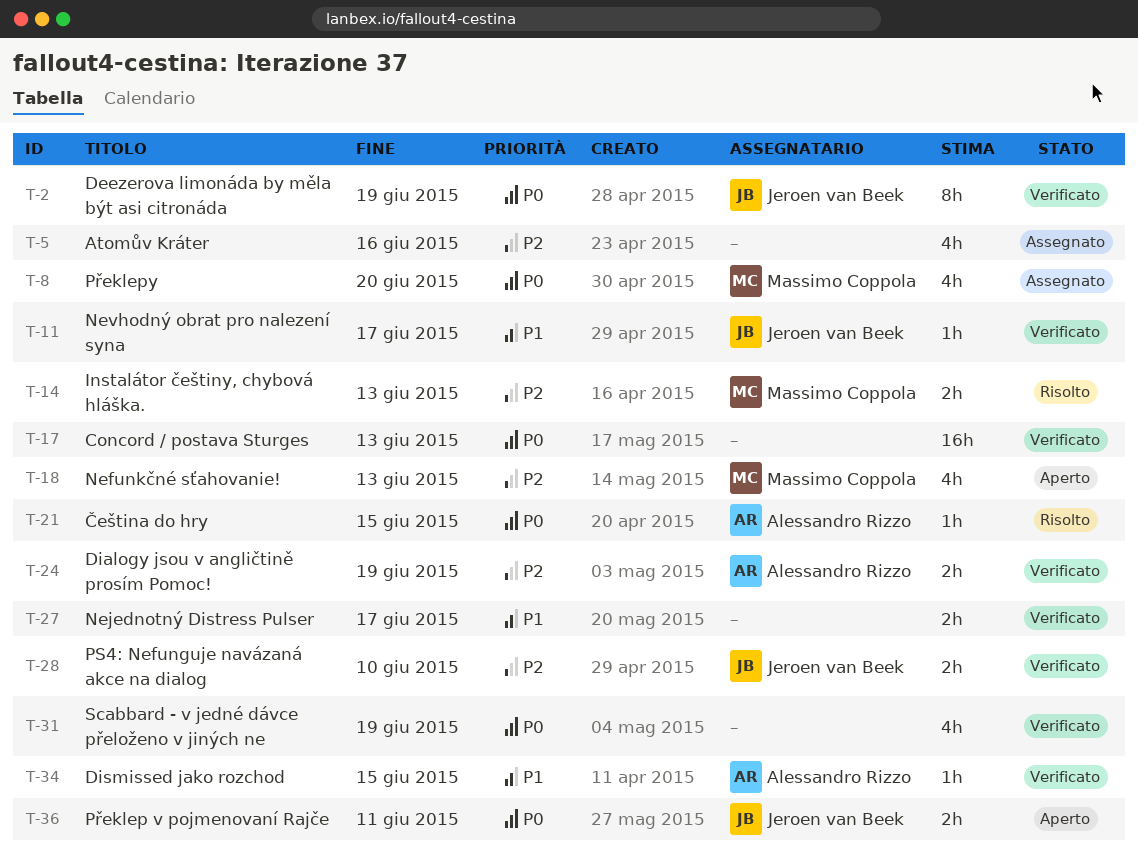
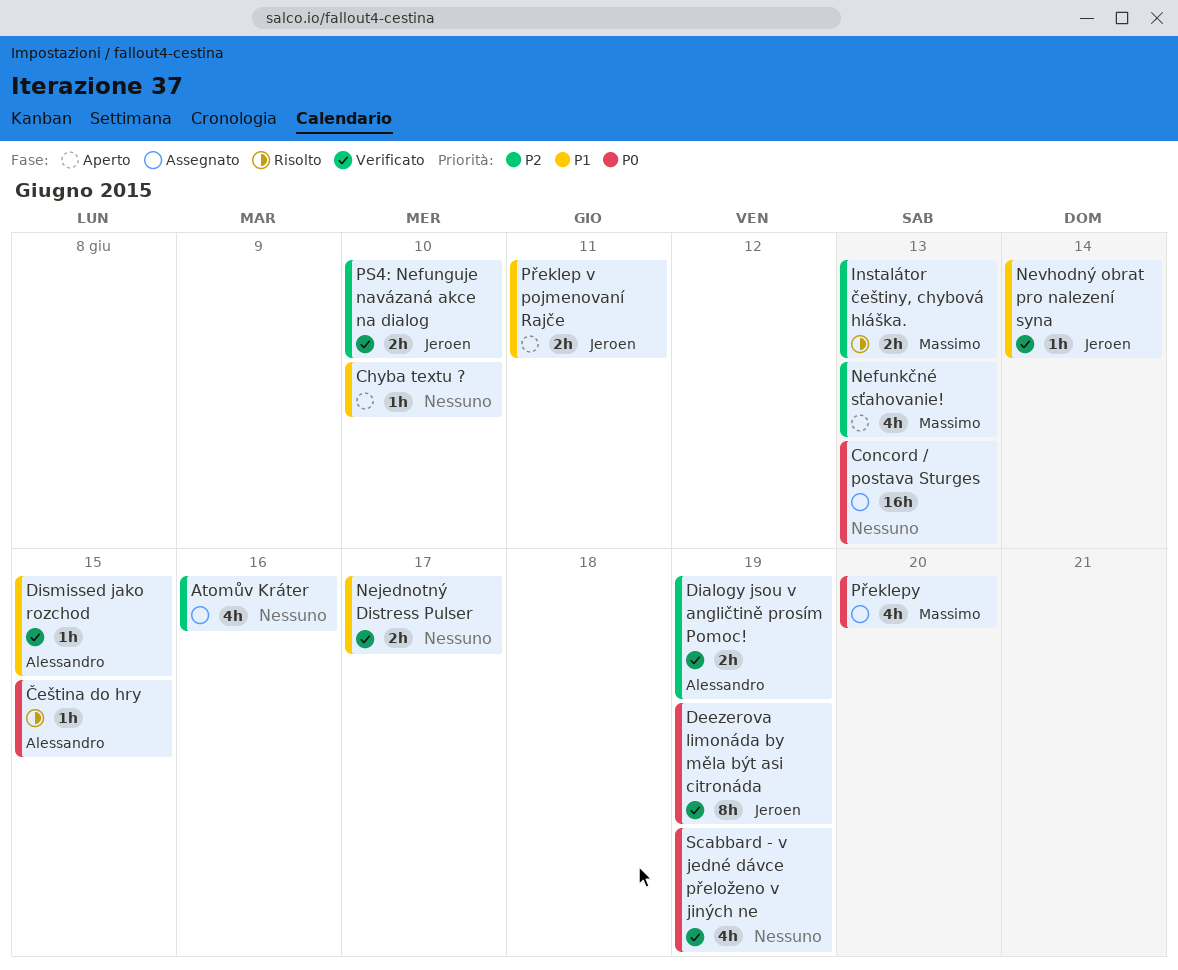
Chyba textu ?: none -> present
Concord / postava Sturges, status: Verificato -> Assegnato
Nevhodný obrat pro nalezení syna, due: Jun 17 -> Jun 14
Překlep v pojmenovaní Rajče, priority: P0 -> P1

